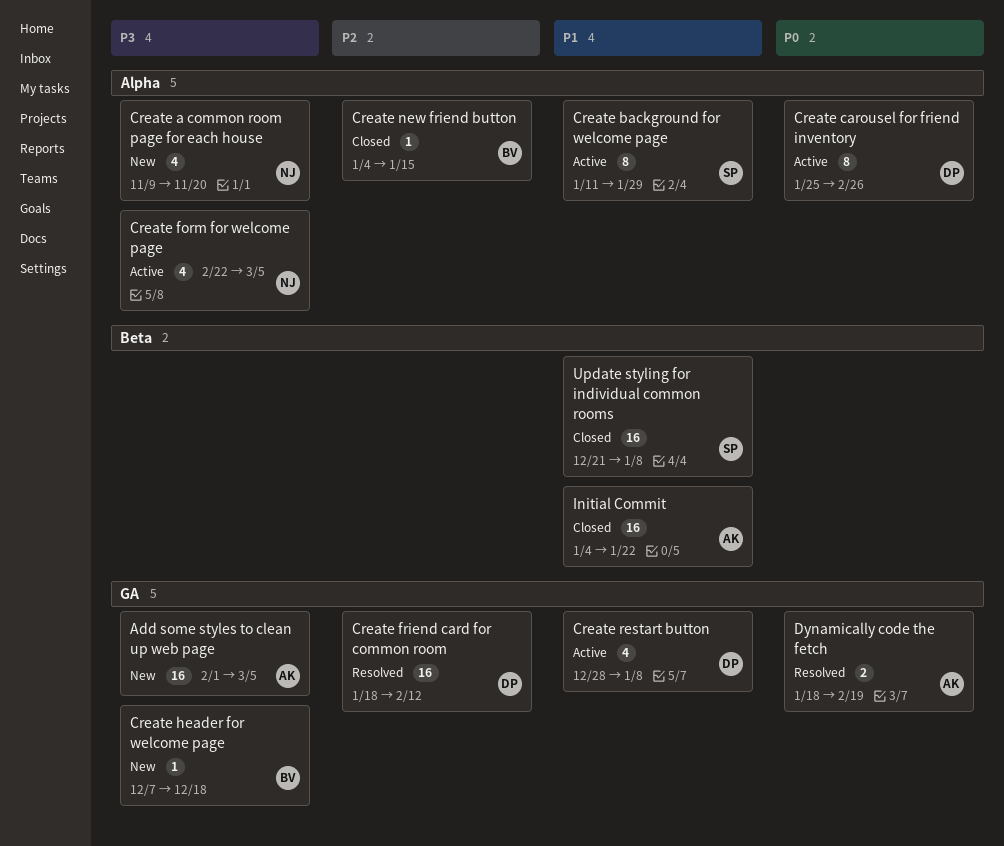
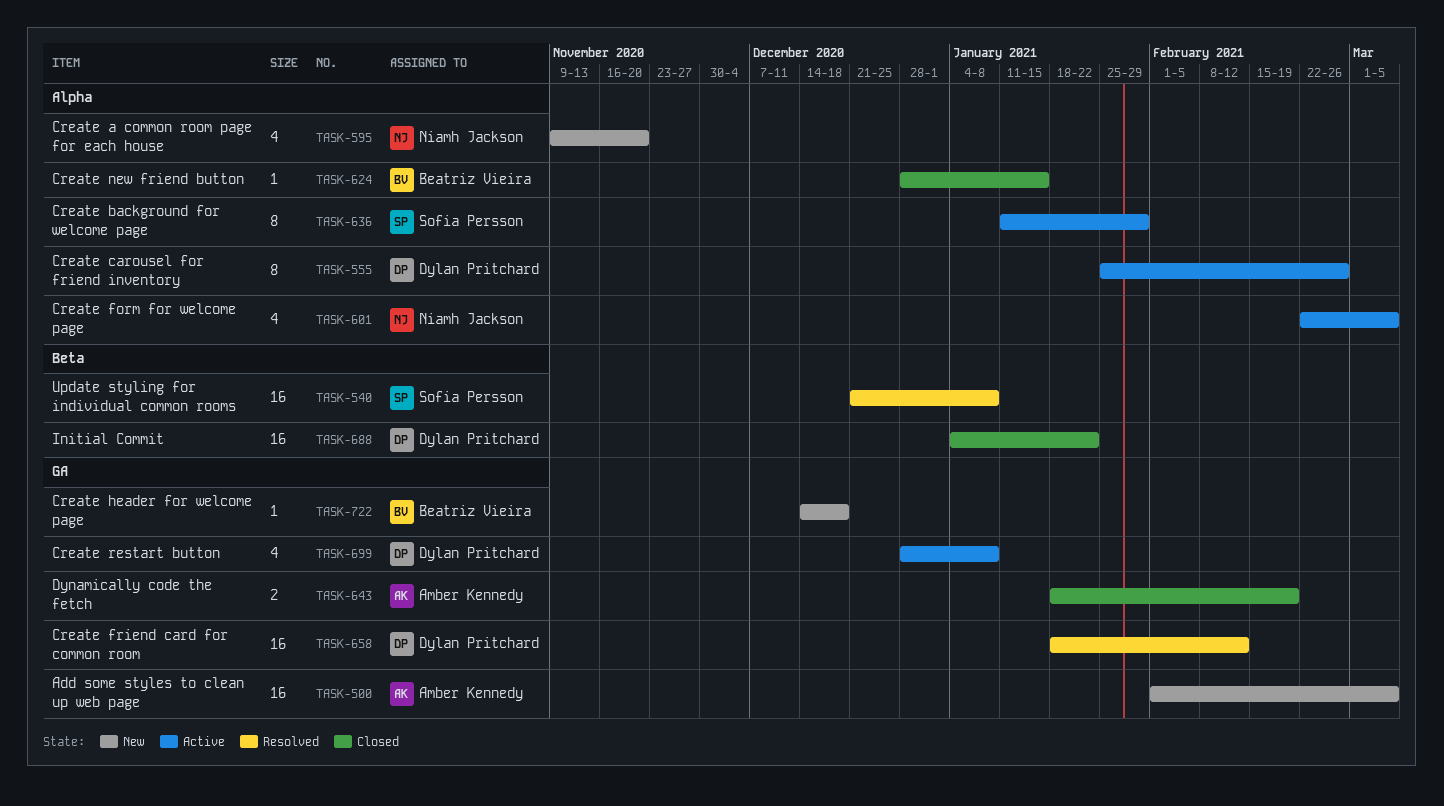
Create header for welcome page, start: Dec 7 -> Dec 14
Create new friend button, start: Jan 4 -> Dec 28
Dynamically code the fetch, status: Resolved -> Closed
Initial Commit, owner: Amber Kennedy -> Dylan Pritchard
Update styling for individual common rooms, status: Closed -> Resolved

